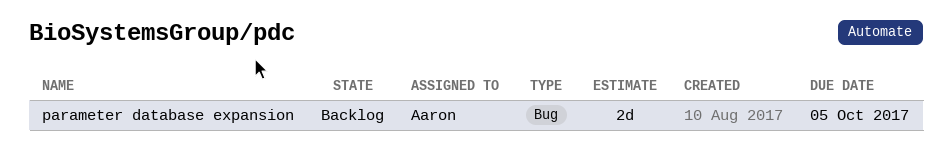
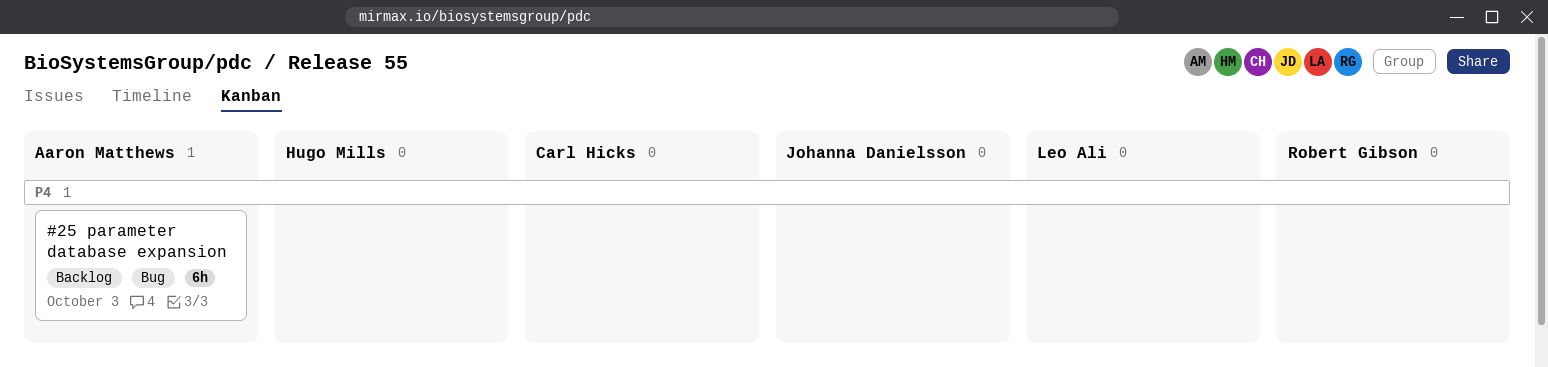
parameter database expansion, estimate: 2d -> 6h
parameter database expansion, due: Oct 5 -> Oct 3

